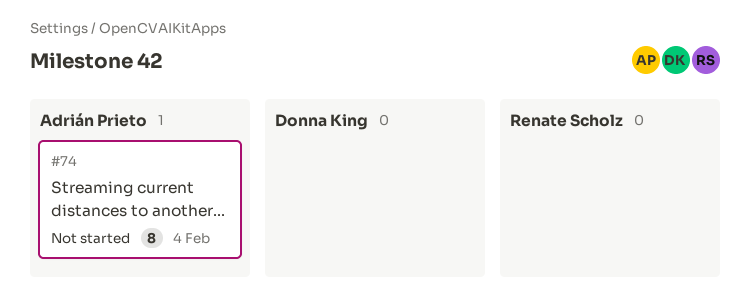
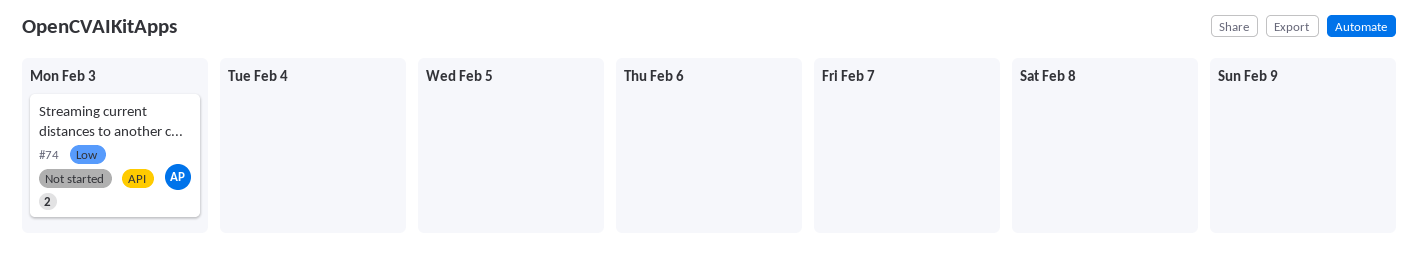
#74, estimate: 8 -> 2
#74, due: Feb 4 -> Feb 3

